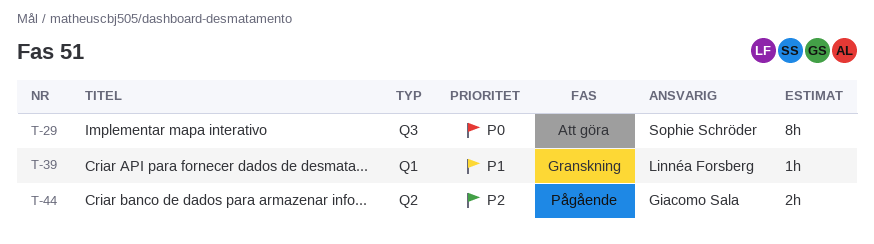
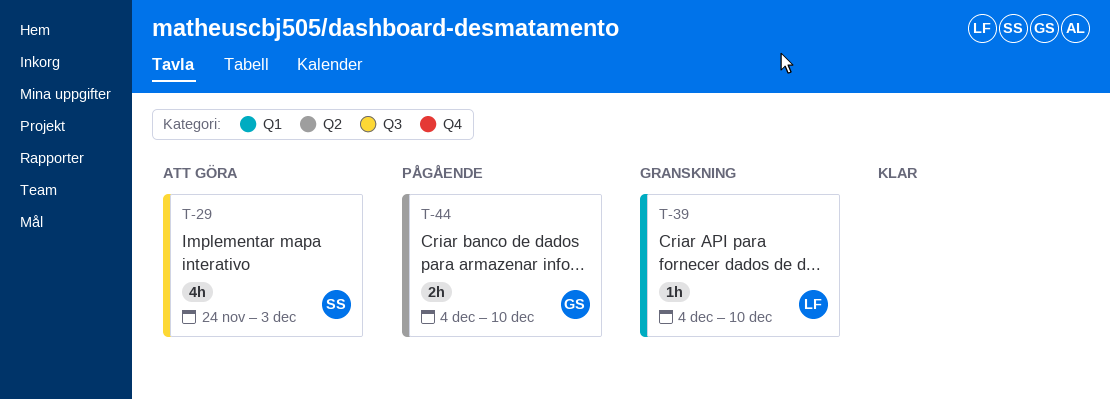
T-29, estimate: 8h -> 4h

